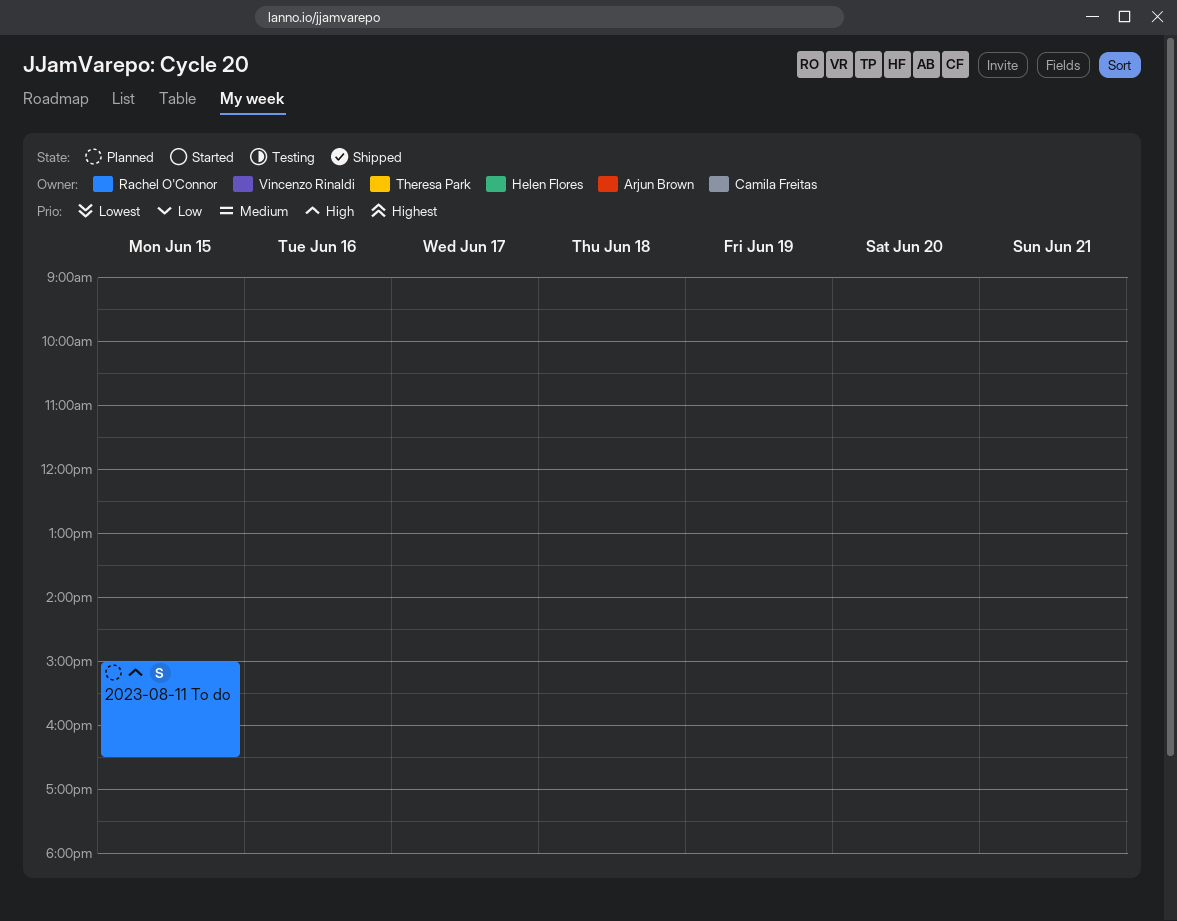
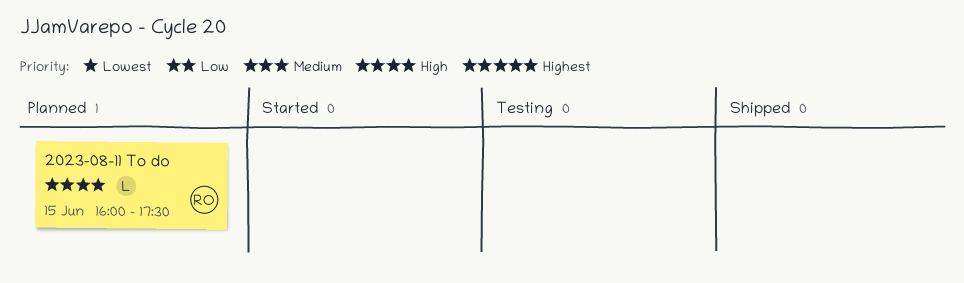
2023-08-11 To do, estimate: S -> L
2023-08-11 To do, begins: 15:00 -> 16:00
2023-08-11 To do, ends: 16:30 -> 17:30

